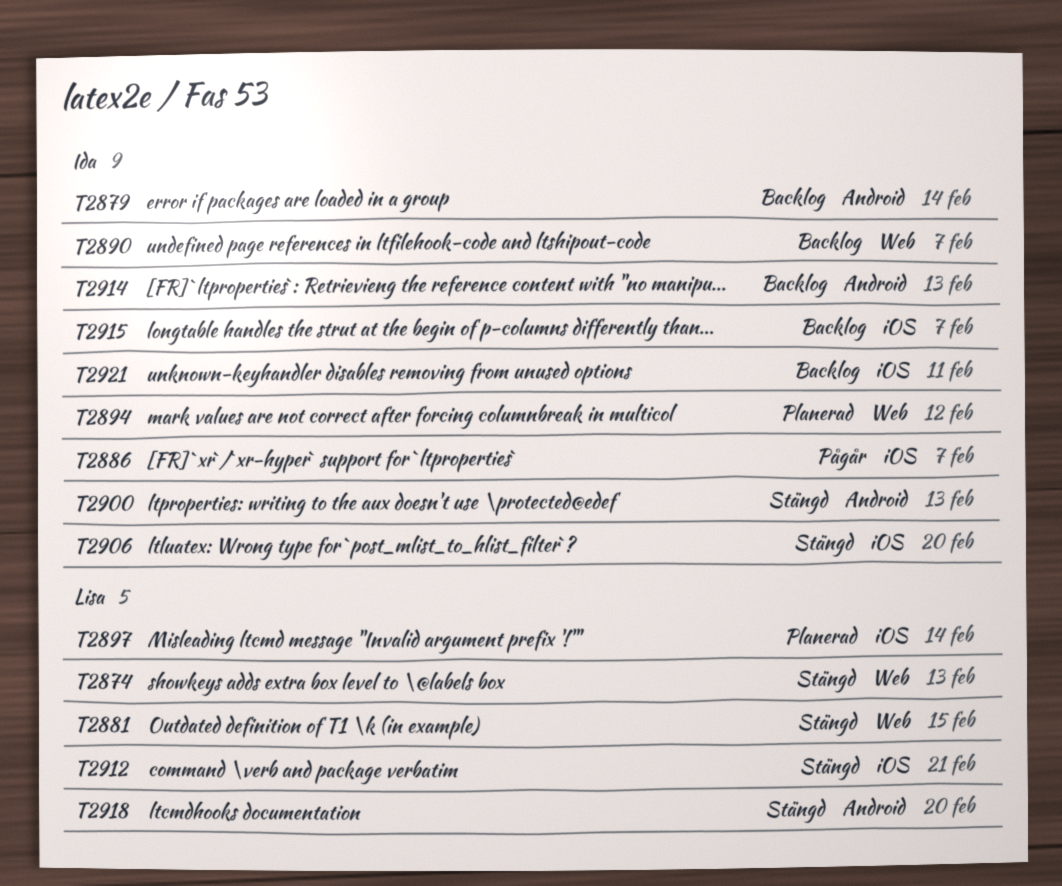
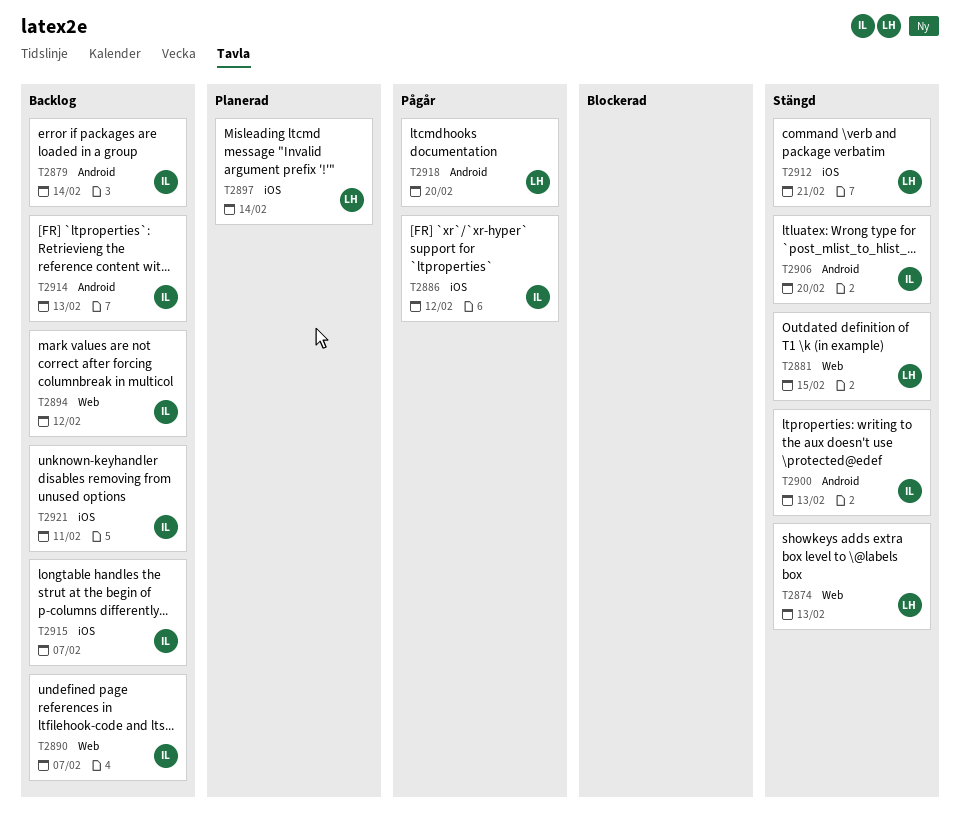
T2886, due: Feb 7 -> Feb 12
T2894, status: Planerad -> Backlog
T2906, label: iOS -> Android
T2918, status: Stängd -> Pågår

